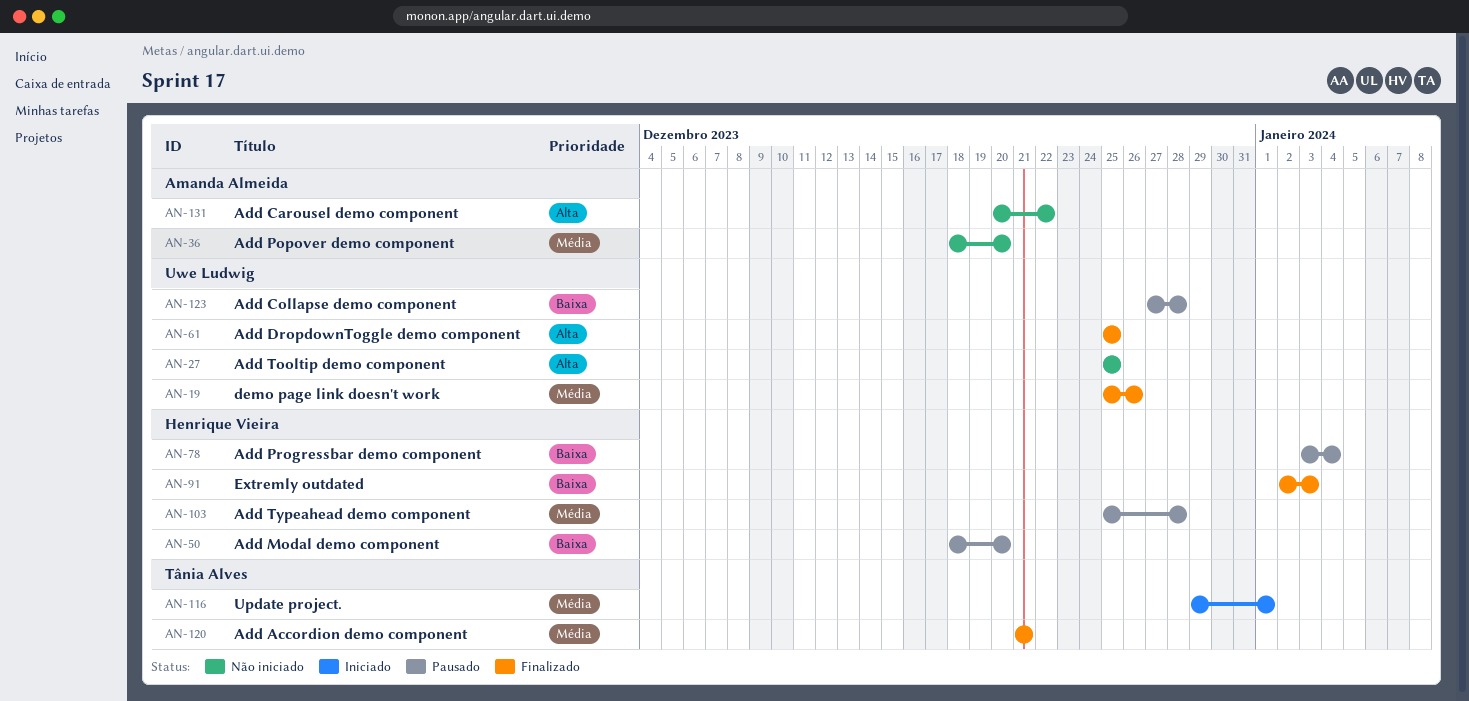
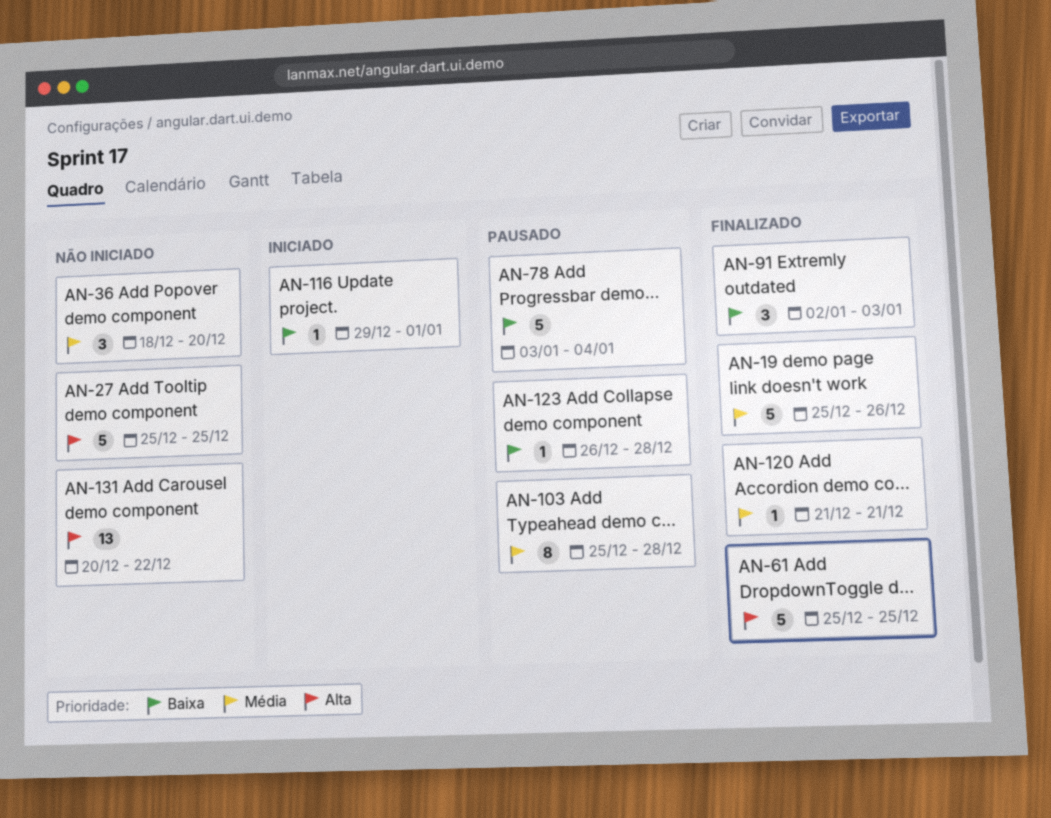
AN-50: present -> none
AN-116, priority: Média -> Baixa
AN-123, start: Dec 27 -> Dec 26

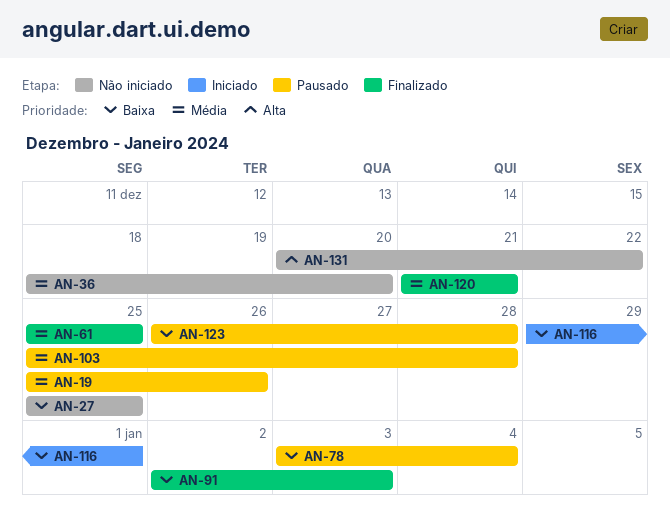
AN-19, status: Finalizado -> Pausado
AN-27, priority: Alta -> Baixa
AN-61, priority: Alta -> Média

